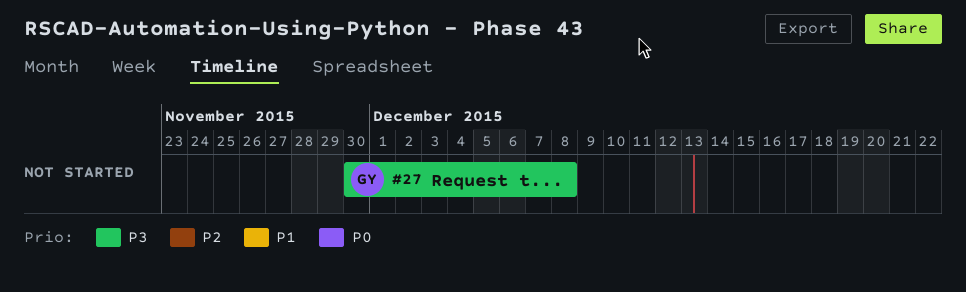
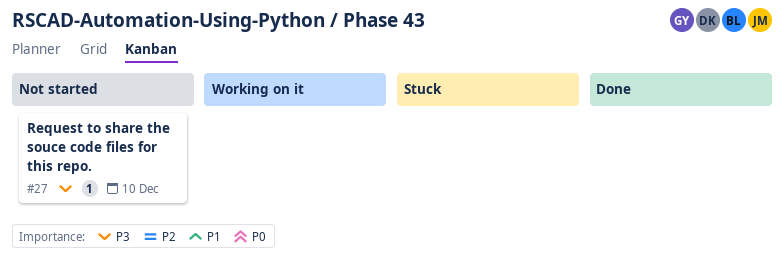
#27, due: Dec 8 -> Dec 10

